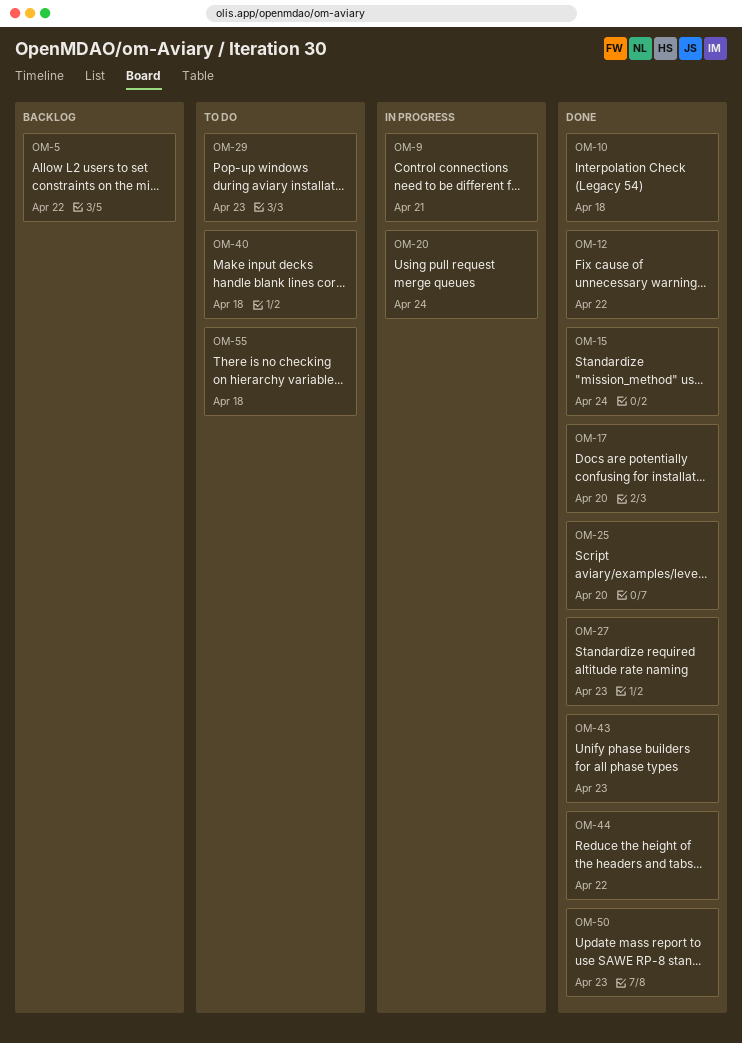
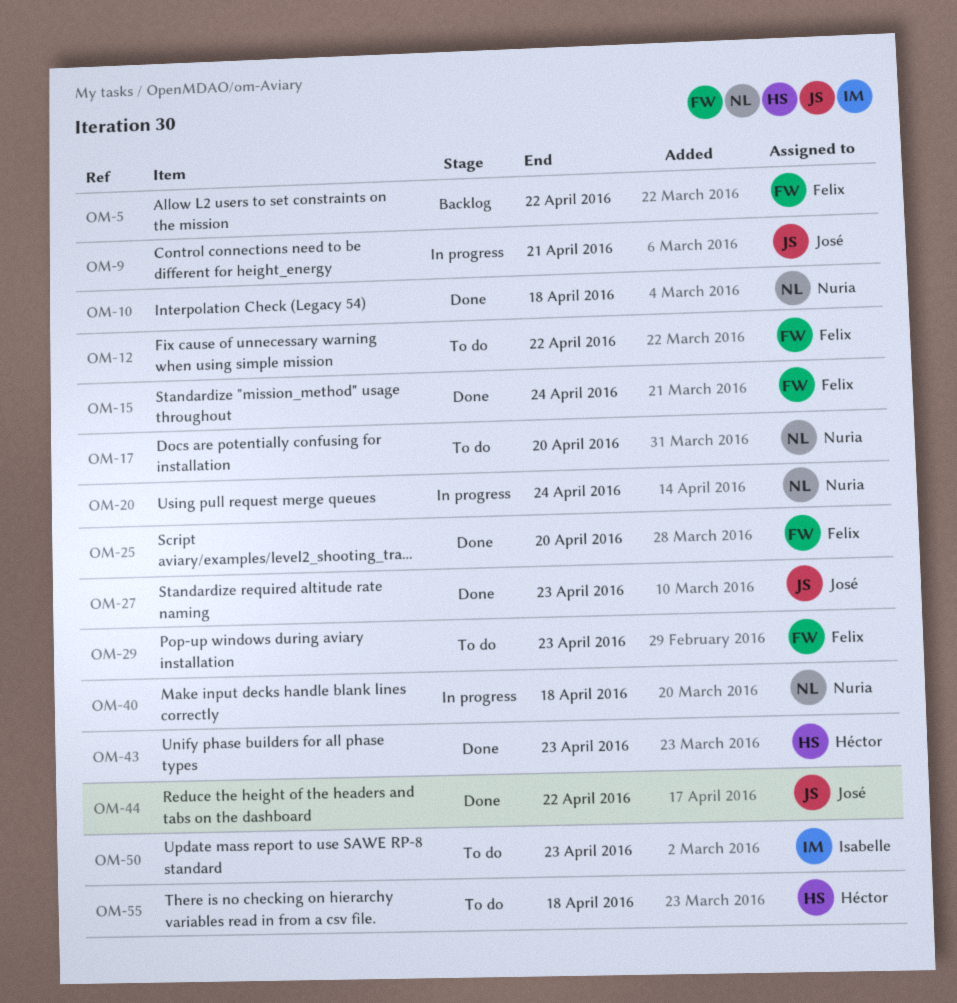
OM-12, status: Done -> To do
OM-17, status: Done -> To do
OM-40, status: To do -> In progress
OM-50, status: Done -> To do

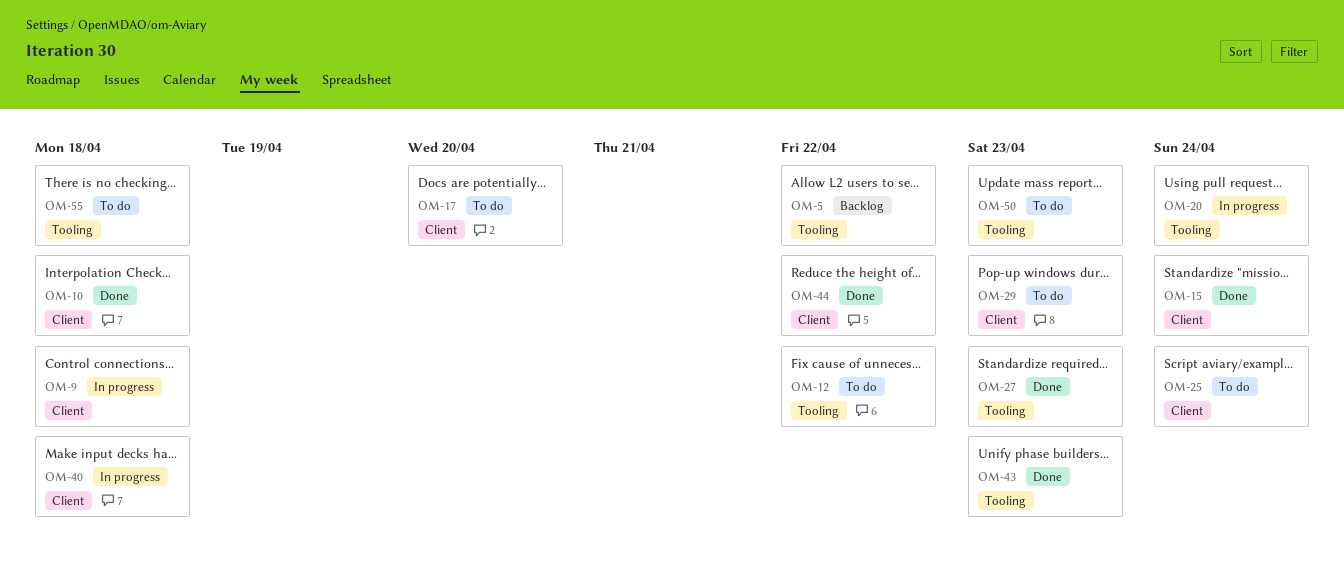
OM-9, due: Apr 21 -> Apr 18
OM-25, status: Done -> To do
OM-25, due: Apr 20 -> Apr 24

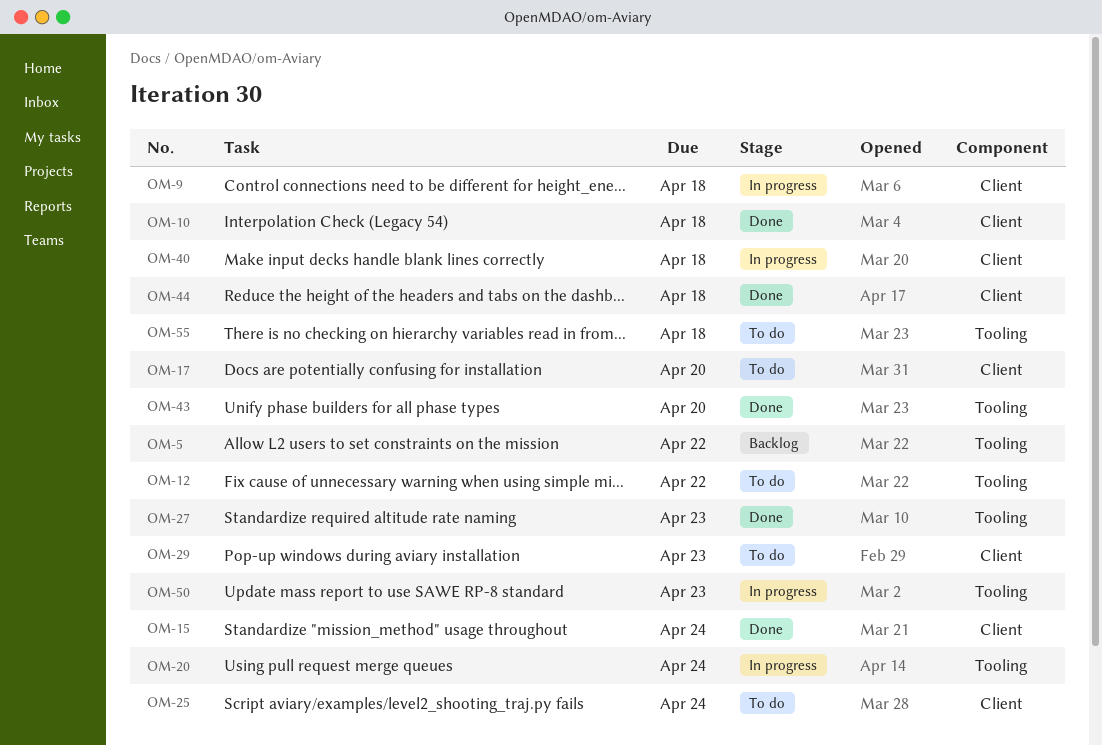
OM-43, due: Apr 23 -> Apr 20
OM-44, due: Apr 22 -> Apr 18
OM-50, status: To do -> In progress

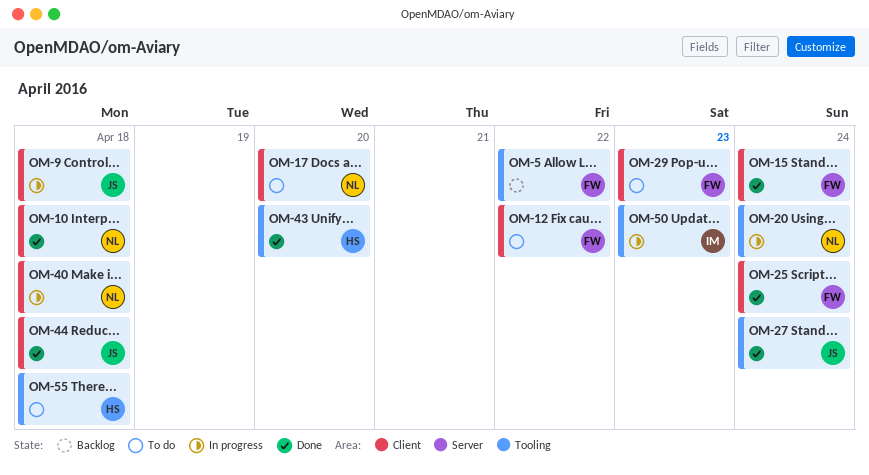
OM-12, label: Tooling -> Client
OM-25, status: To do -> Done
OM-27, due: Apr 23 -> Apr 24

